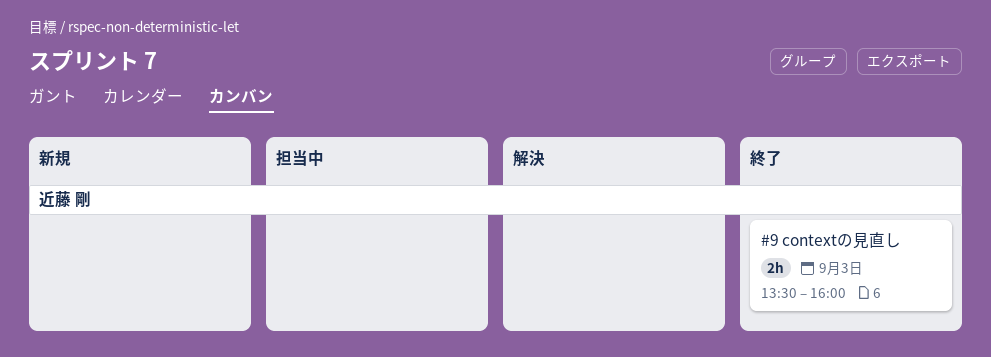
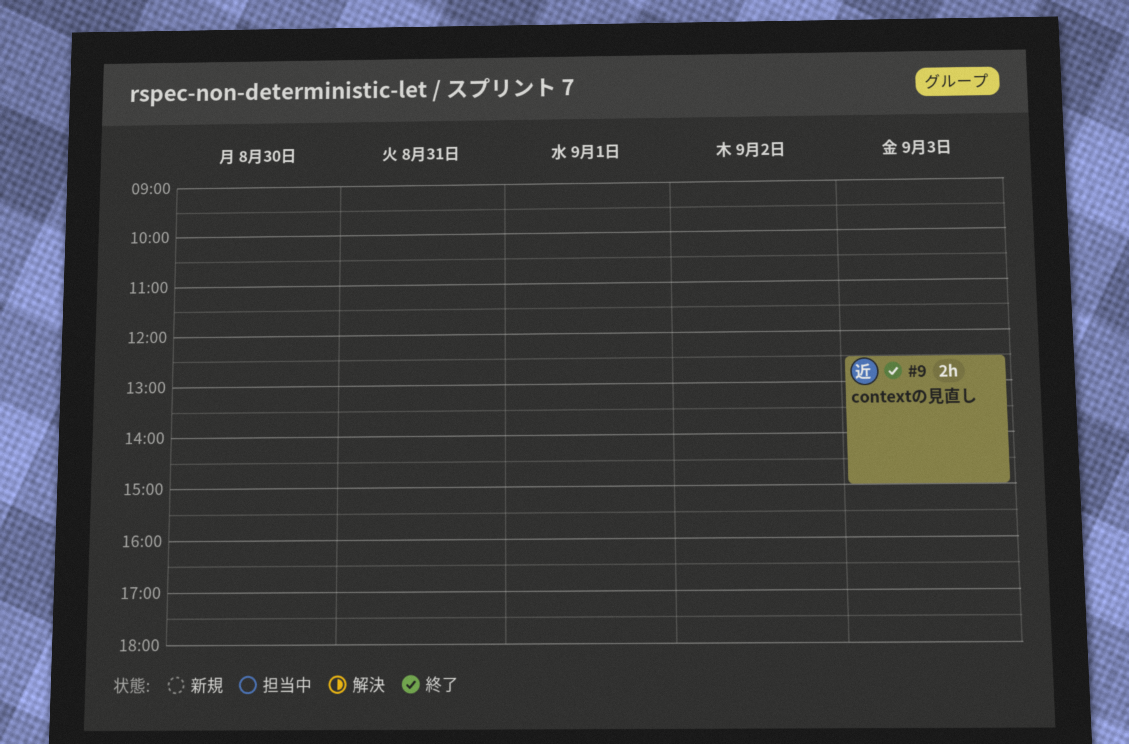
#9, begins: 13:30 -> 12:30
#9, ends: 16:00 -> 15:00

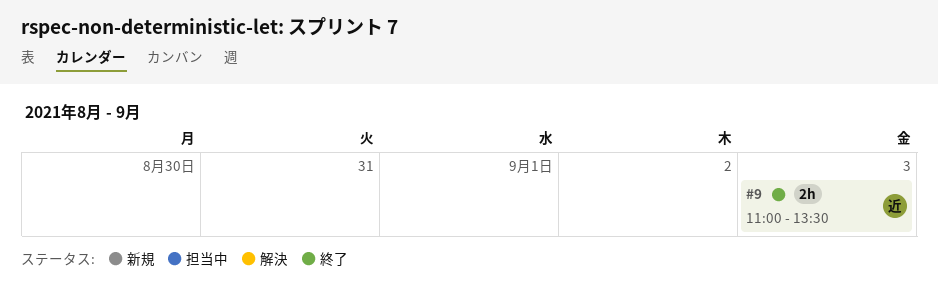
#9, begins: 12:30 -> 11:00
#9, ends: 15:00 -> 13:30

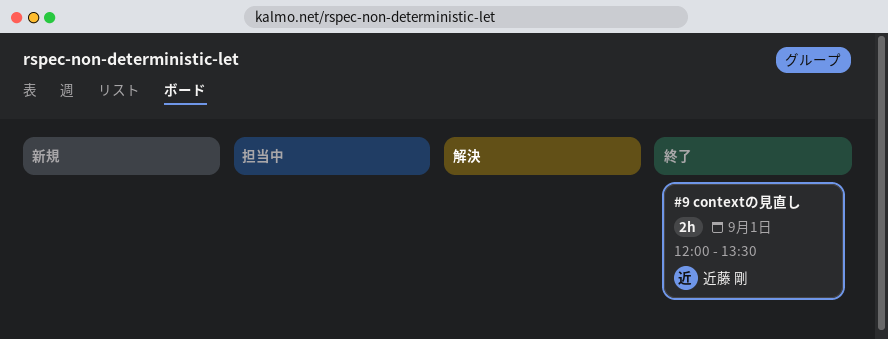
#9, day: Sep 3 -> Sep 1
#9, begins: 11:00 -> 12:00

